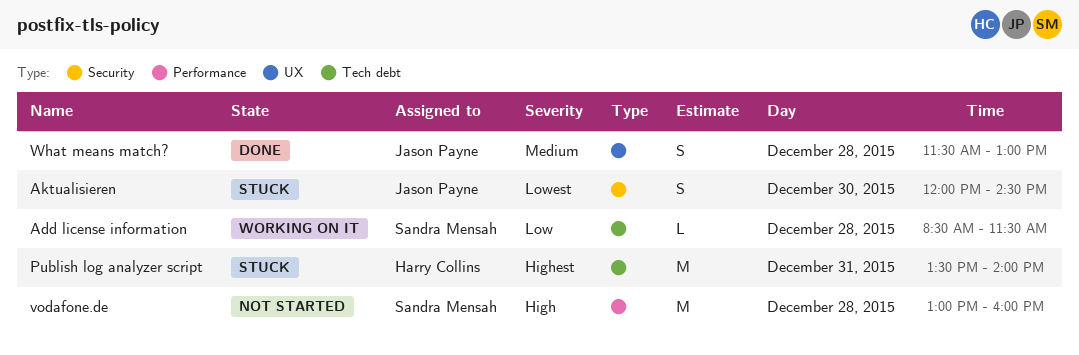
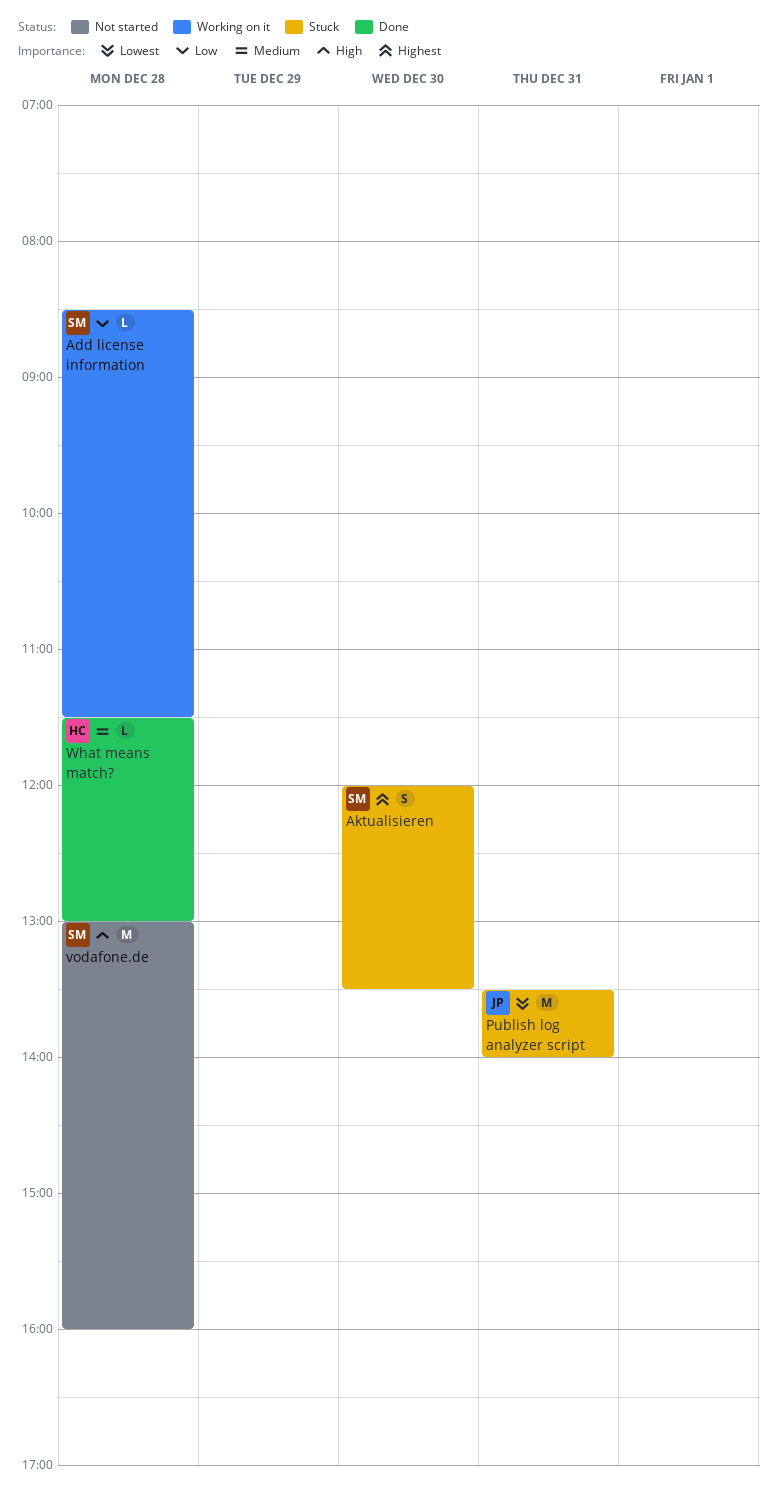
Aktualisieren, owner: Jason Payne -> Sandra Mensah
Aktualisieren, priority: Lowest -> Highest
Aktualisieren, ends: 14:30 -> 13:30
Publish log analyzer script, owner: Harry Collins -> Jason Payne
Publish log analyzer script, priority: Highest -> Lowest
What means match?, owner: Jason Payne -> Harry Collins
What means match?, estimate: S -> L

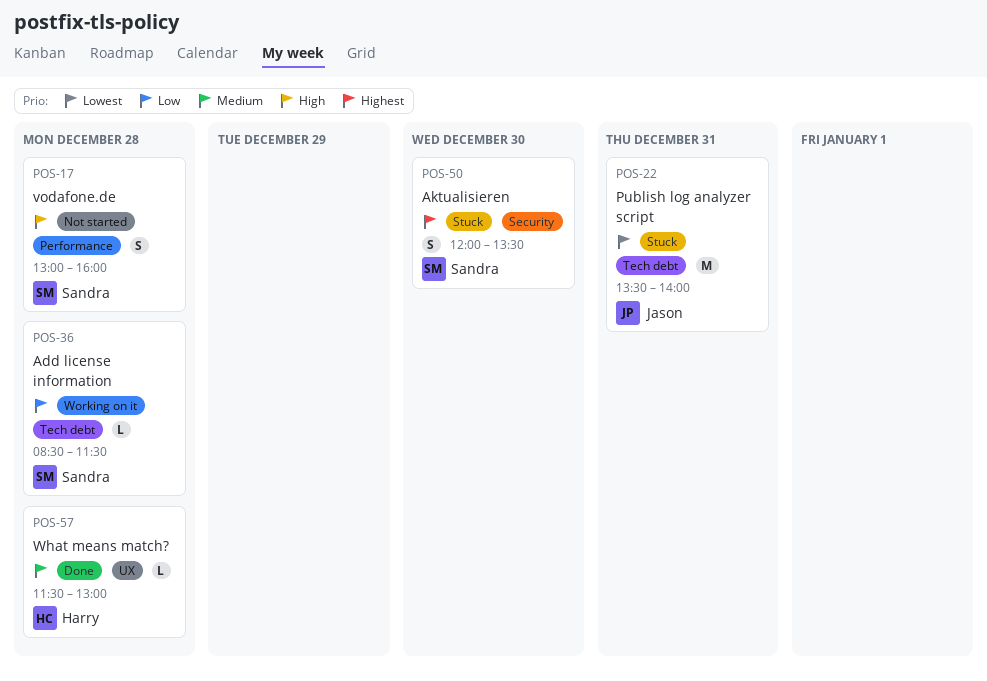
vodafone.de, estimate: M -> S

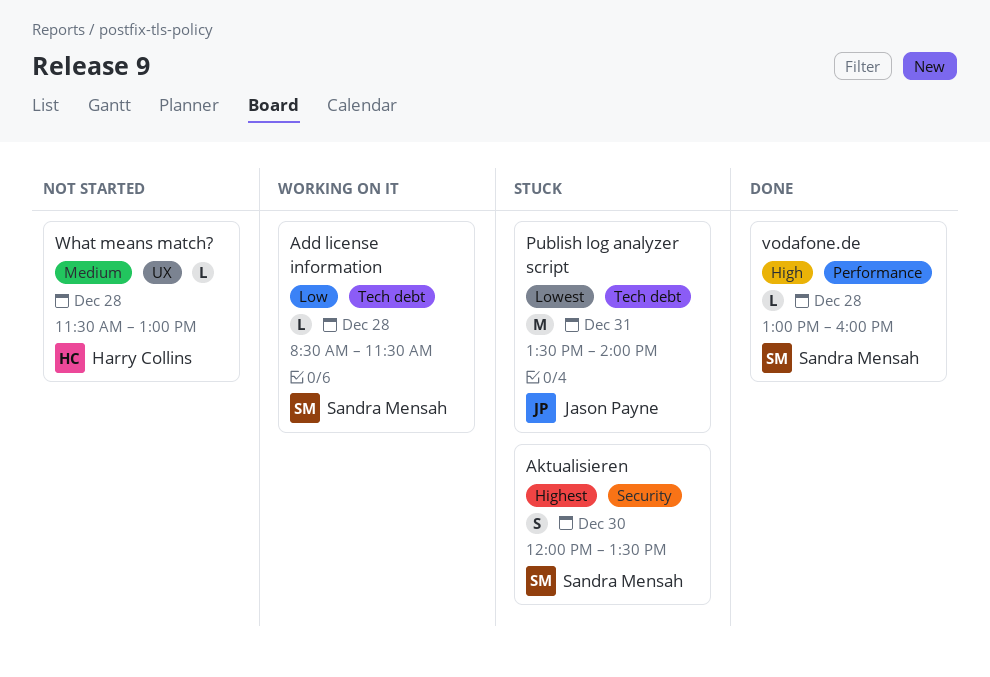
vodafone.de, status: Not started -> Done
vodafone.de, estimate: S -> L
What means match?, status: Done -> Not started

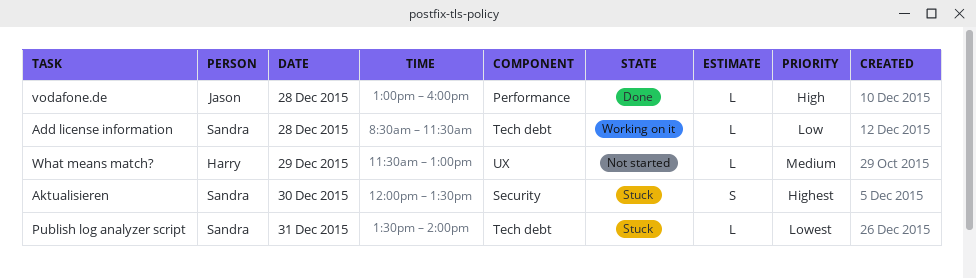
Publish log analyzer script, owner: Jason Payne -> Sandra Mensah
Publish log analyzer script, estimate: M -> L
vodafone.de, owner: Sandra Mensah -> Jason Payne
What means match?, day: Dec 28 -> Dec 29

